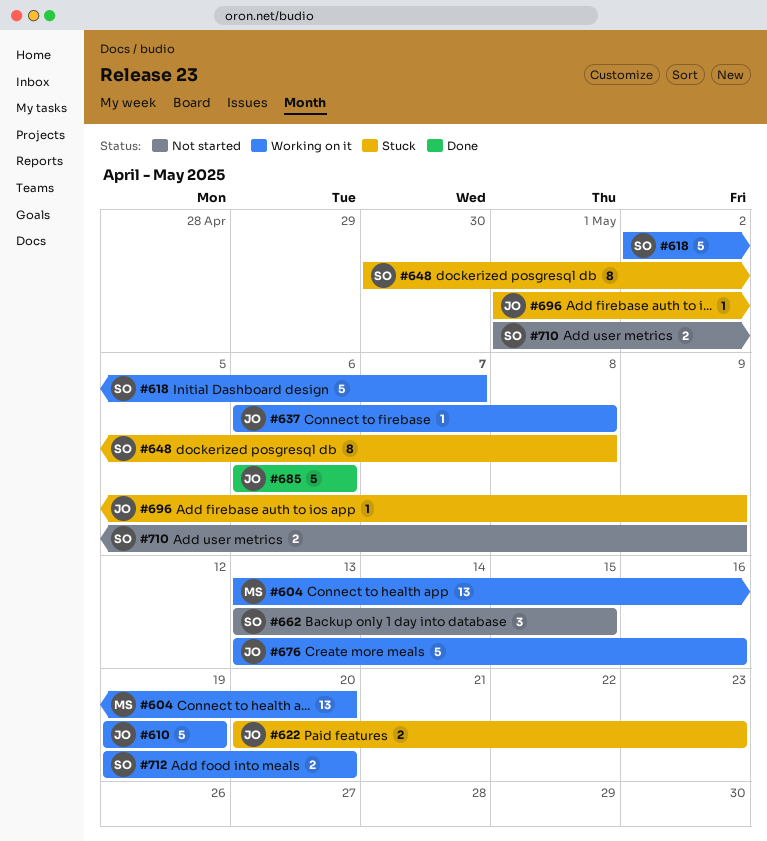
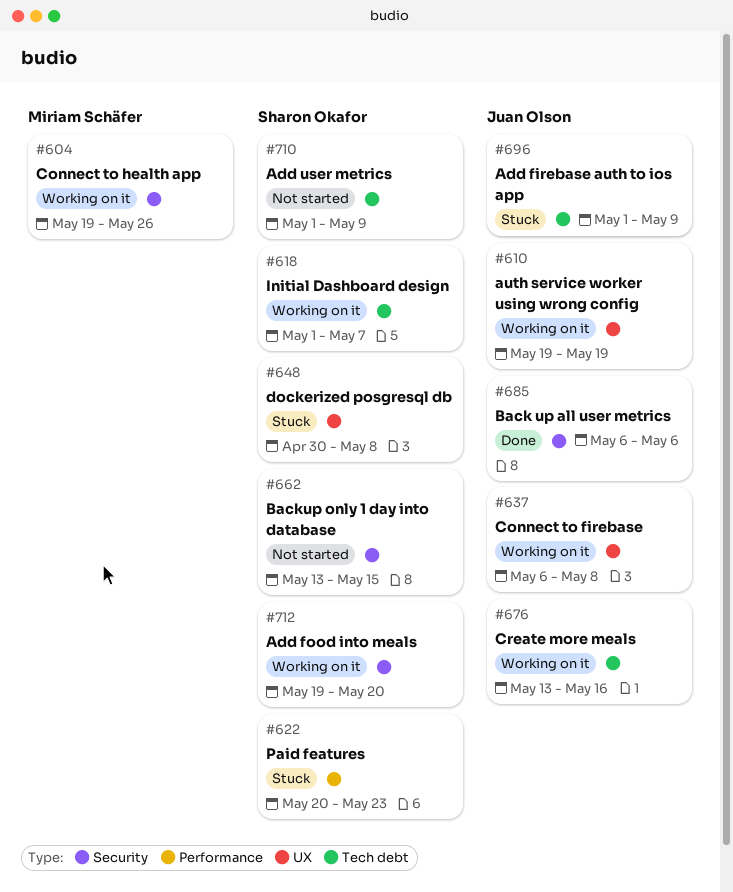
#604, start: May 13 -> May 19
#604, due: May 20 -> May 26
#618, start: May 2 -> May 1
#622, owner: Juan Olson -> Sharon Okafor

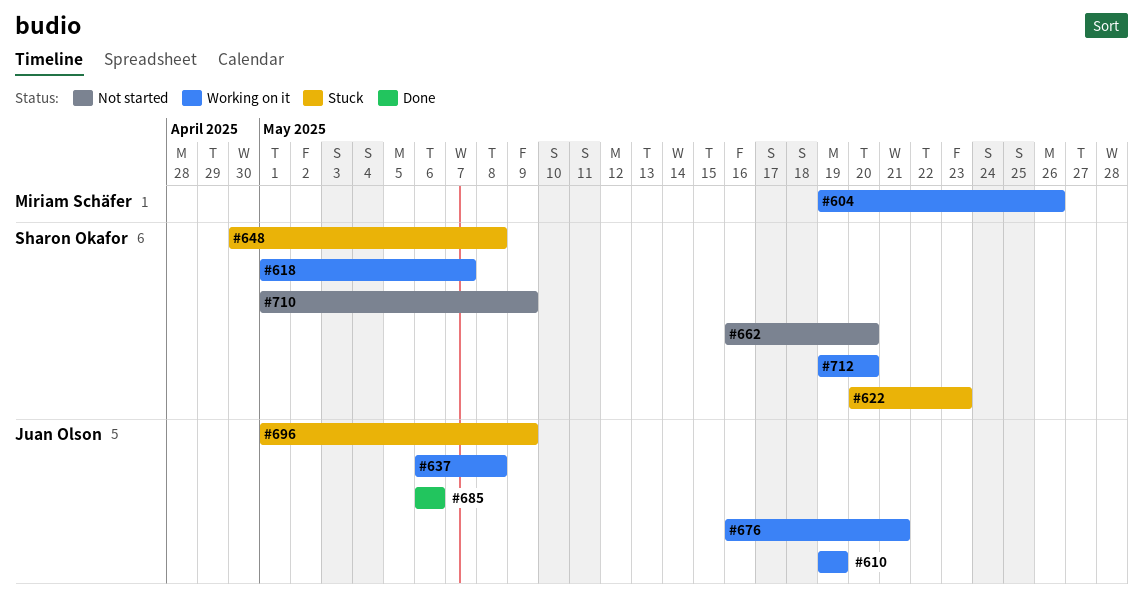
#662, start: May 13 -> May 16
#662, due: May 15 -> May 20
#676, start: May 13 -> May 16
#676, due: May 16 -> May 21

